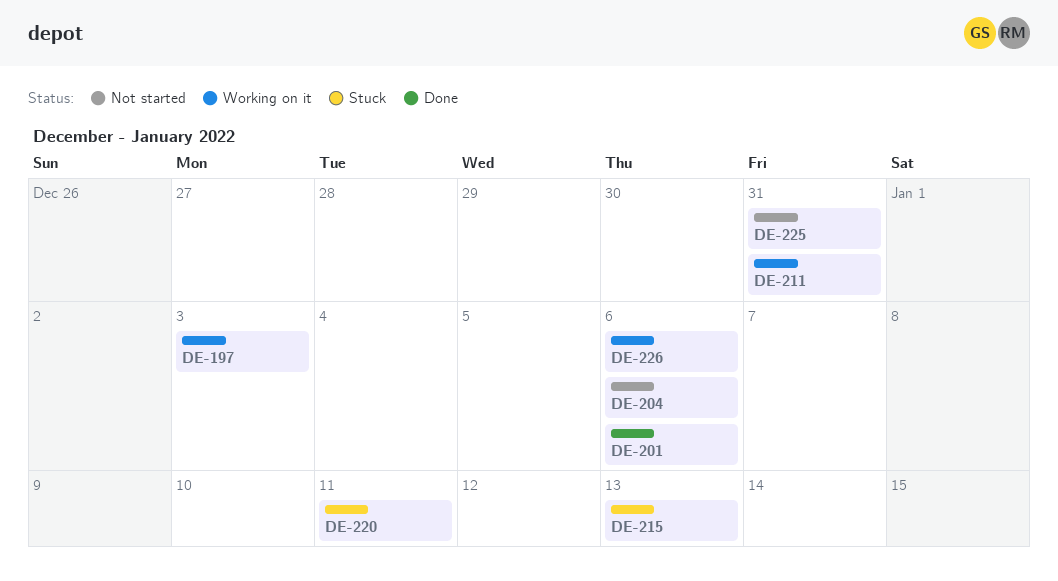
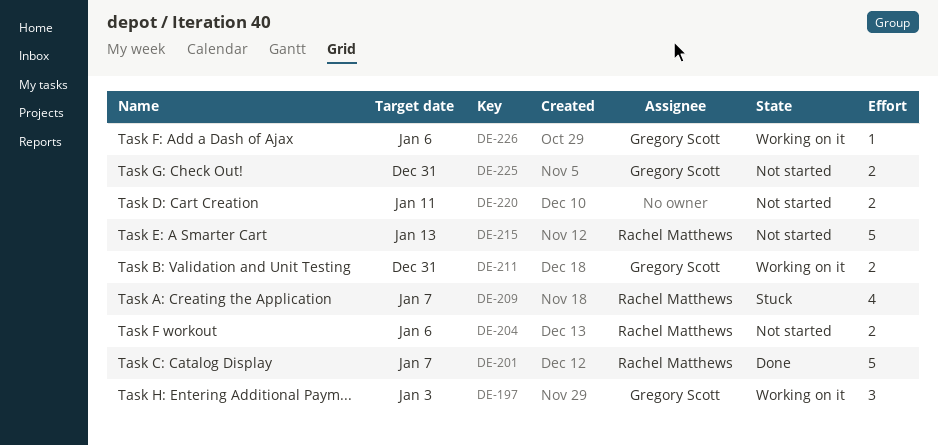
DE-201, due: Jan 6 -> Jan 7
DE-209: none -> present
DE-215, status: Stuck -> Not started
DE-220, status: Stuck -> Not started

